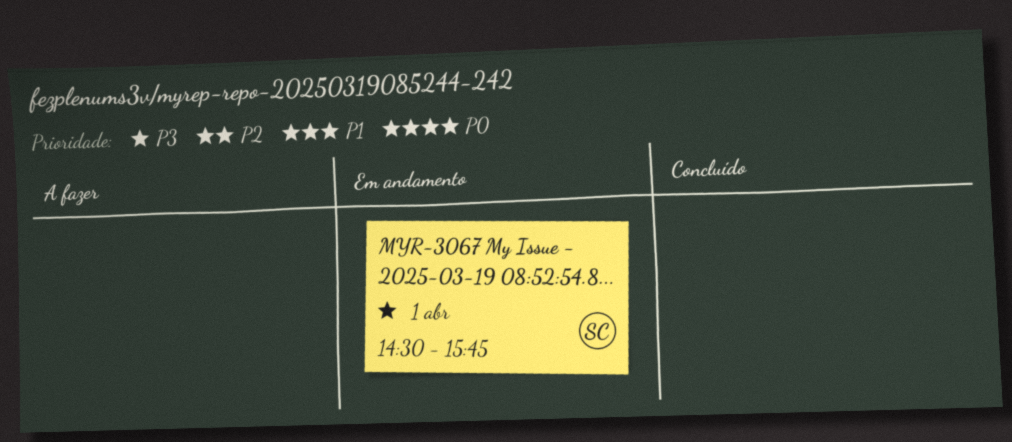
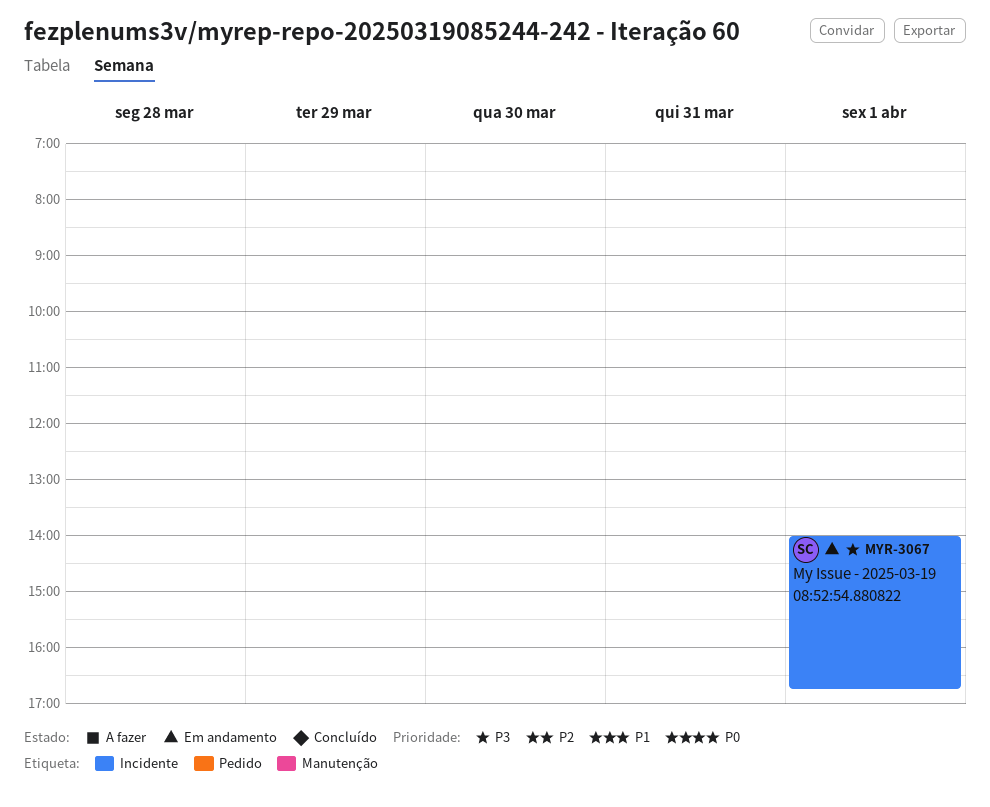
MYR-3067, begins: 14:30 -> 14:00
MYR-3067, ends: 15:45 -> 16:45

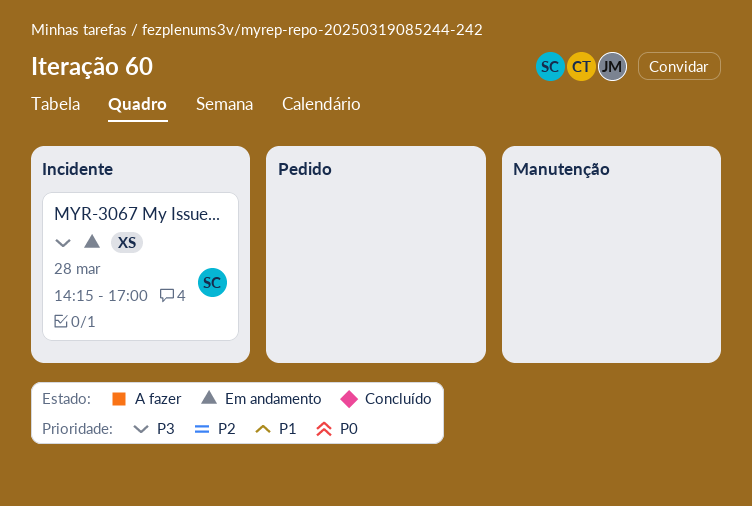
MYR-3067, day: Apr 1 -> Mar 28
MYR-3067, begins: 14:00 -> 14:15
MYR-3067, ends: 16:45 -> 17:00

